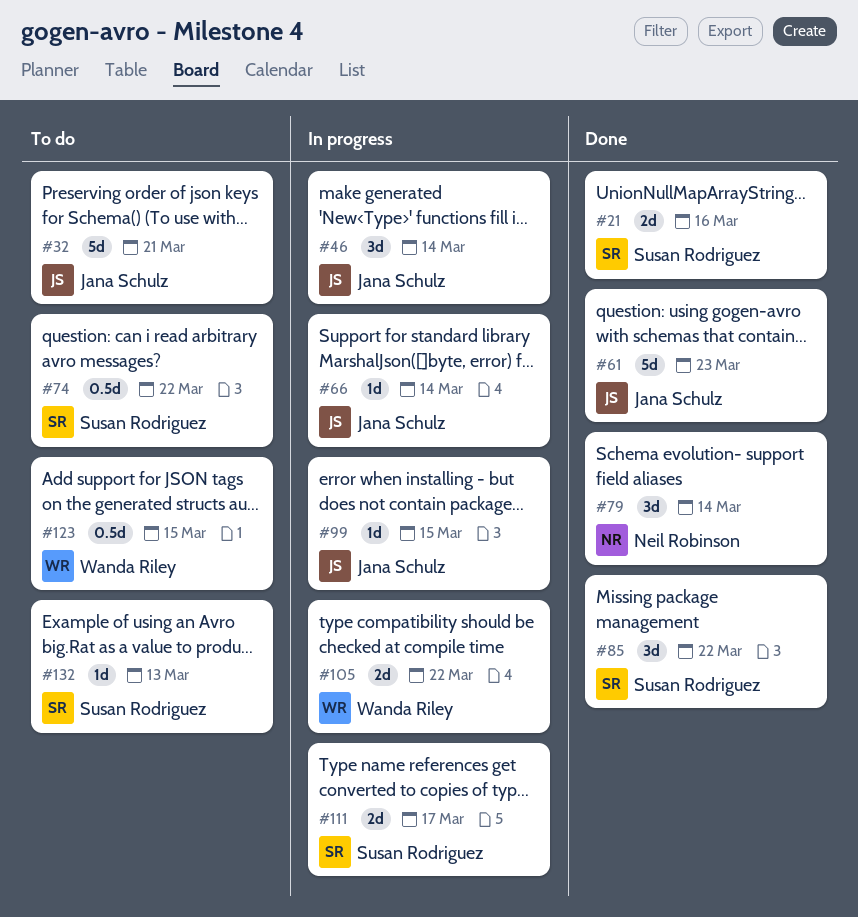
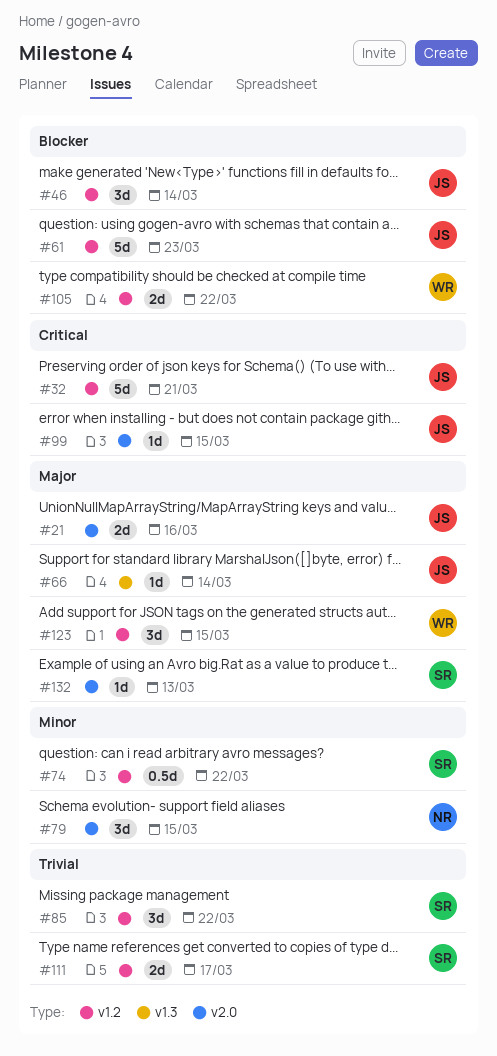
#21, owner: Susan Rodriguez -> Jana Schulz
#79, due: Mar 14 -> Mar 15
#123, estimate: 0.5d -> 3d

